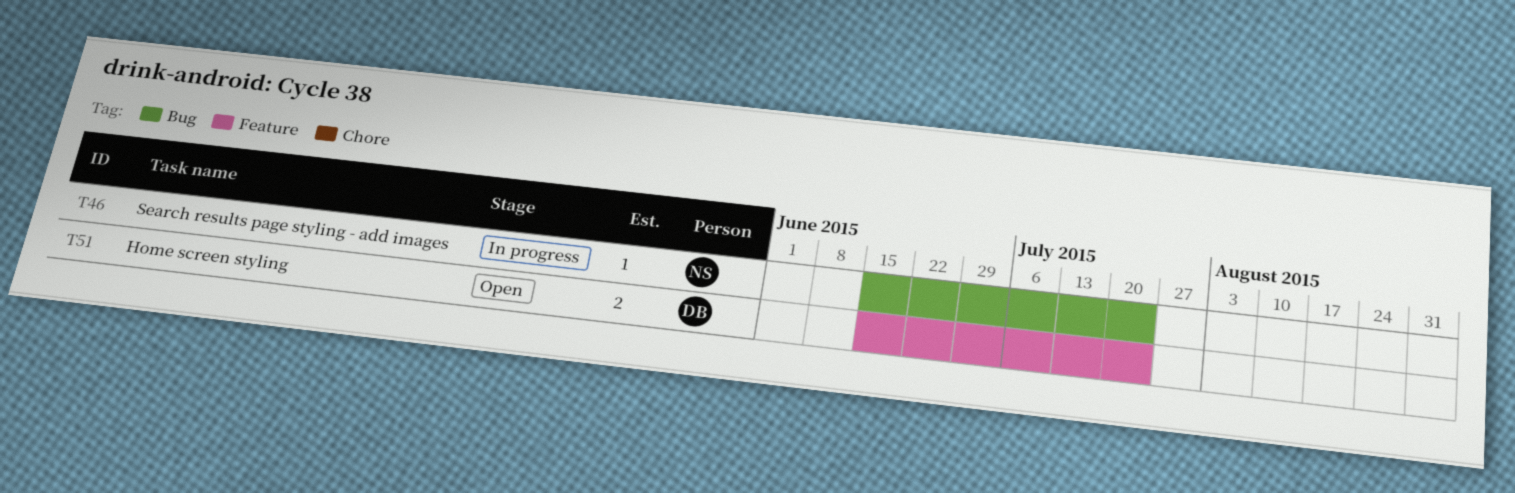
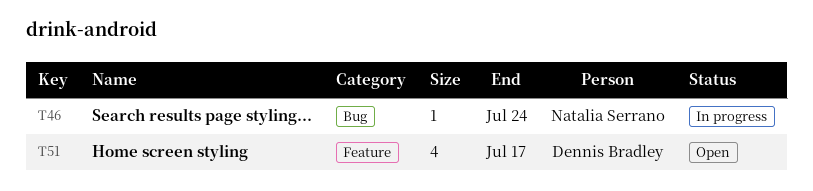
T51, estimate: 2 -> 4
T51, due: Jul 24 -> Jul 17

